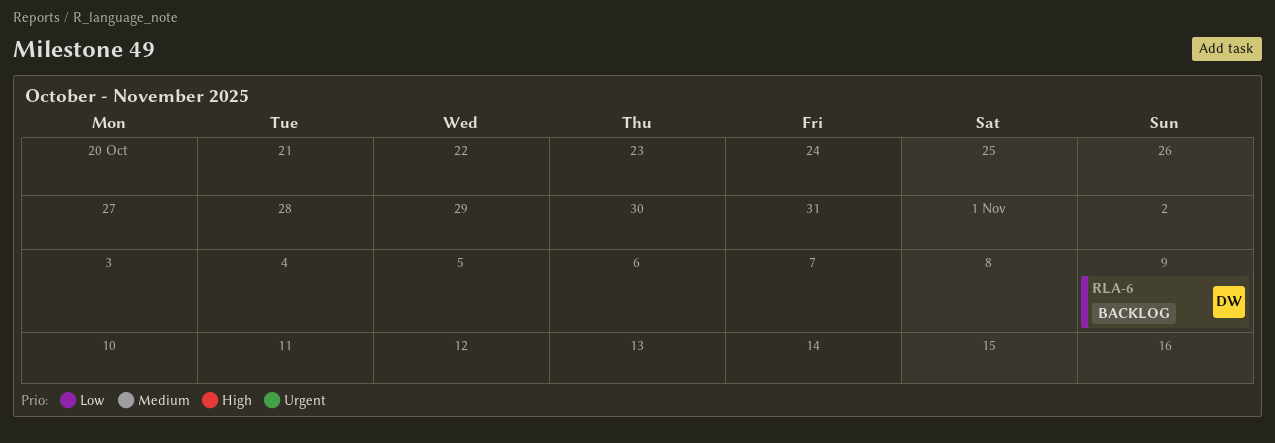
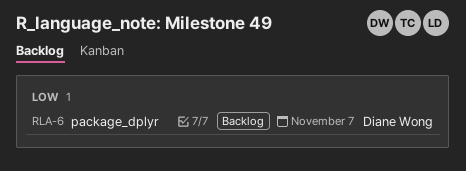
RLA-6, due: Nov 9 -> Nov 7

